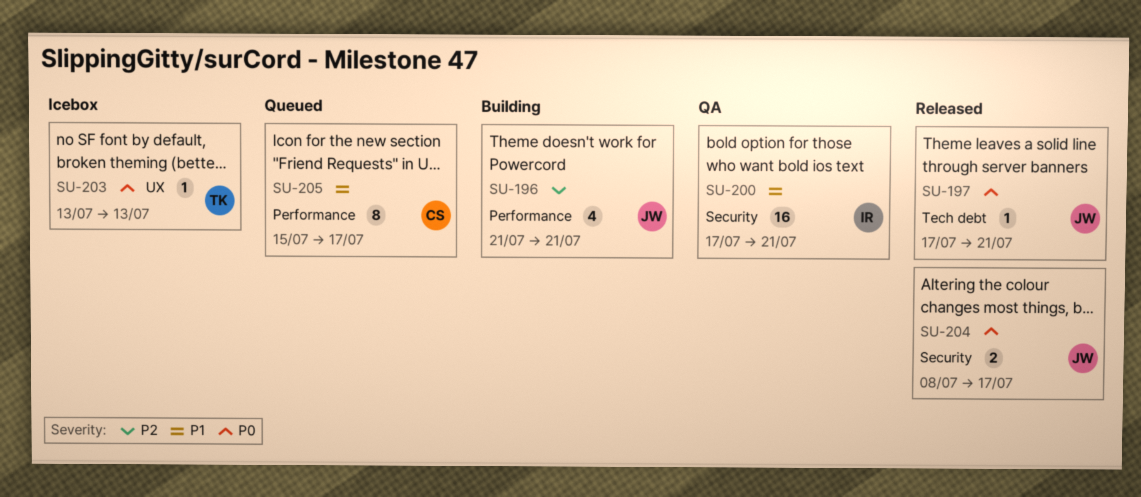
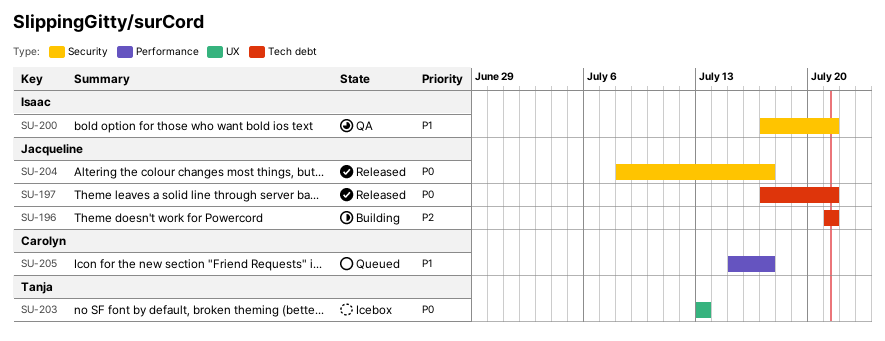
SU-196, label: Performance -> Tech debt

